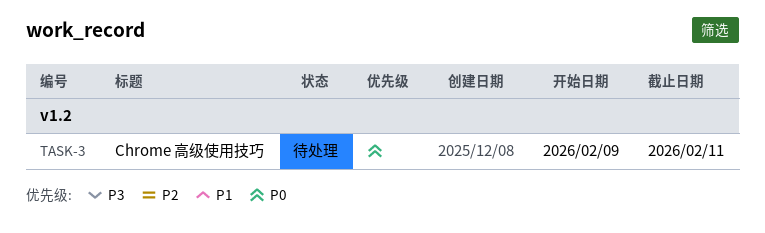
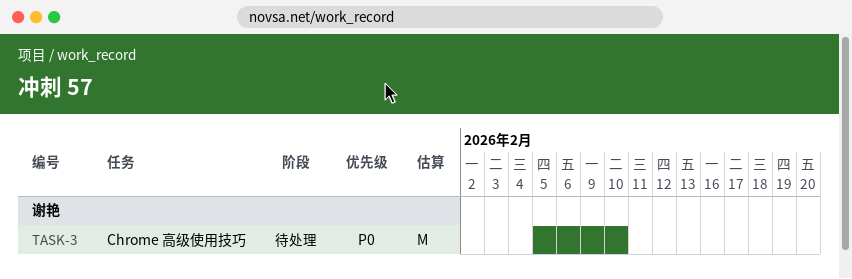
TASK-3, start: Feb 9 -> Feb 5
TASK-3, due: Feb 11 -> Feb 10

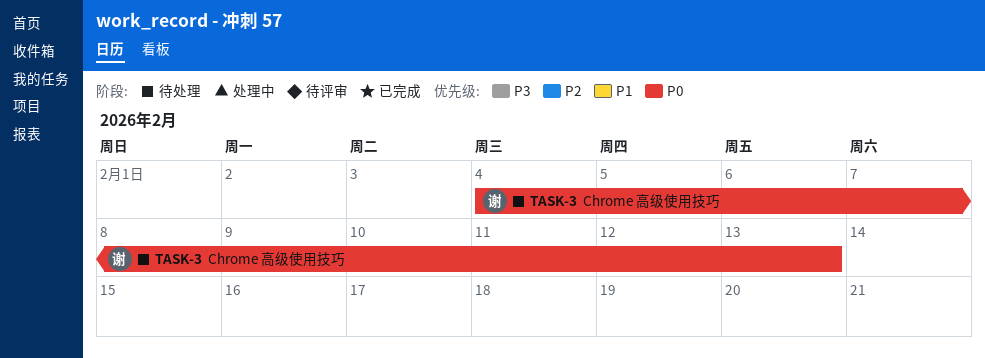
TASK-3, start: Feb 5 -> Feb 4
TASK-3, due: Feb 10 -> Feb 13

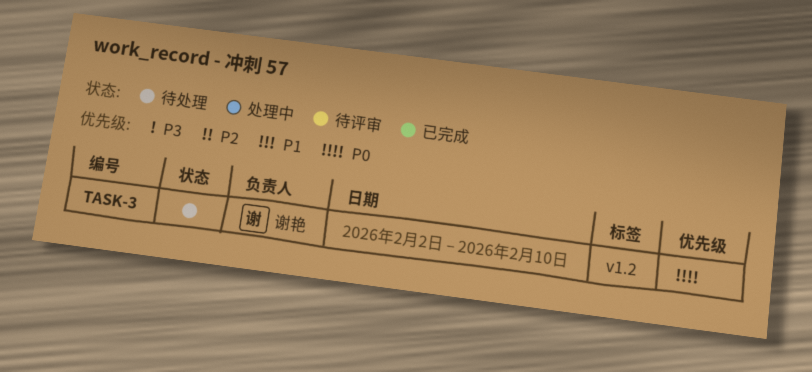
TASK-3, start: Feb 4 -> Feb 2
TASK-3, due: Feb 13 -> Feb 10

